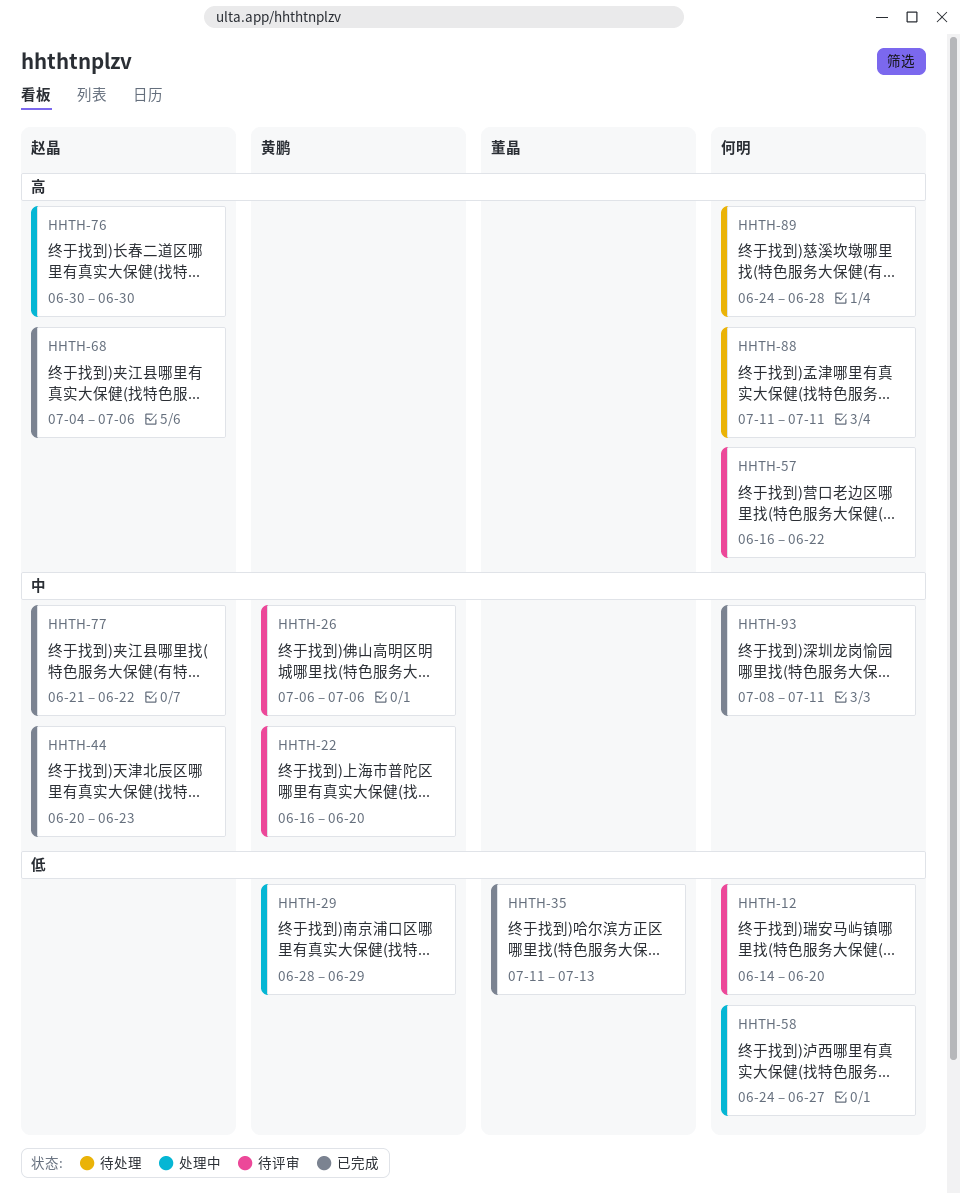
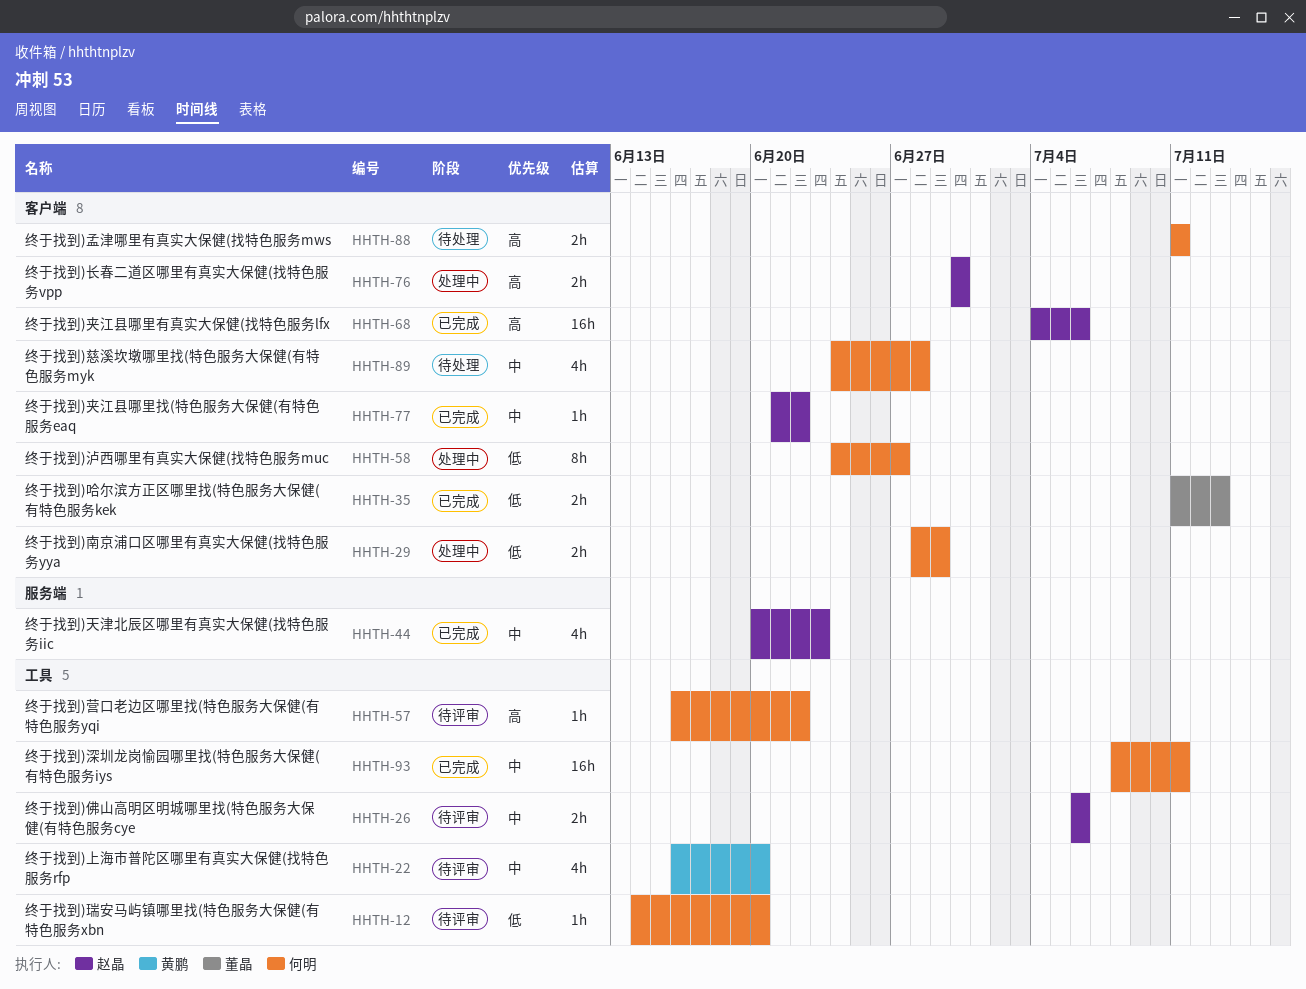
HHTH-26, owner: 黄鹏 -> 赵晶
HHTH-29, owner: 黄鹏 -> 何明
HHTH-89, priority: 高 -> 中

